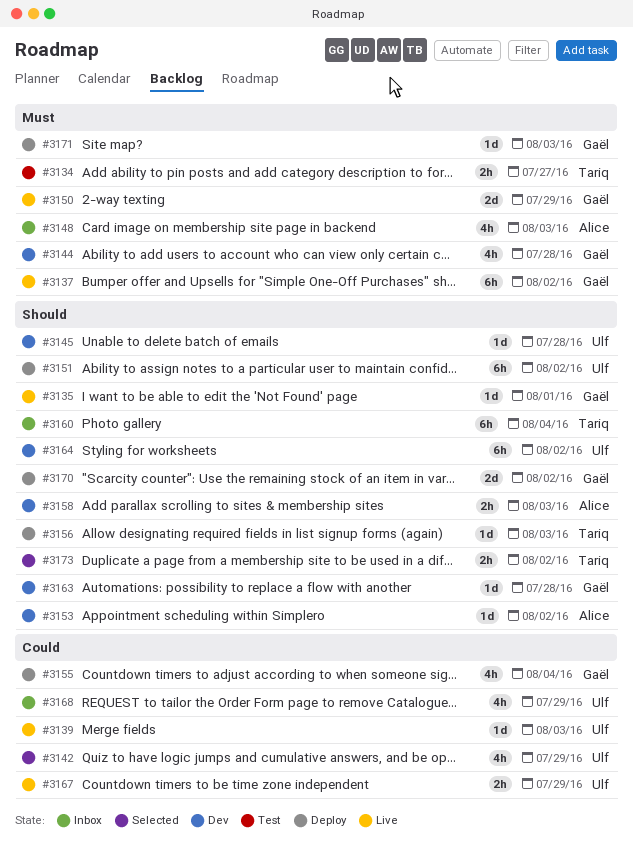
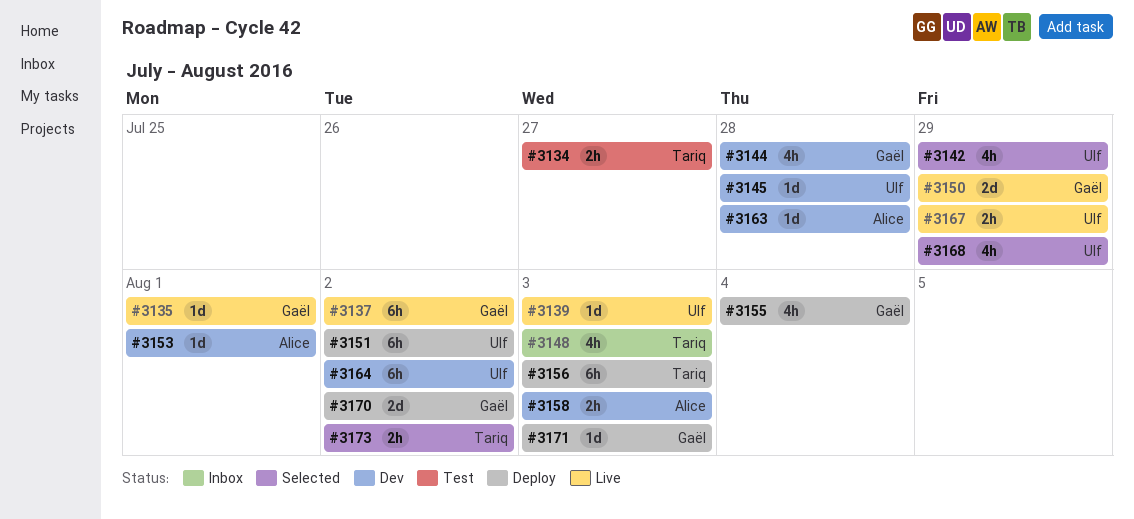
#3148, owner: Alice -> Tariq
#3153, due: Aug 2 -> Aug 1
#3156, estimate: 1d -> 6h
#3160: present -> none
#3163, owner: Gaël -> Alice
#3168, status: Inbox -> Selected

